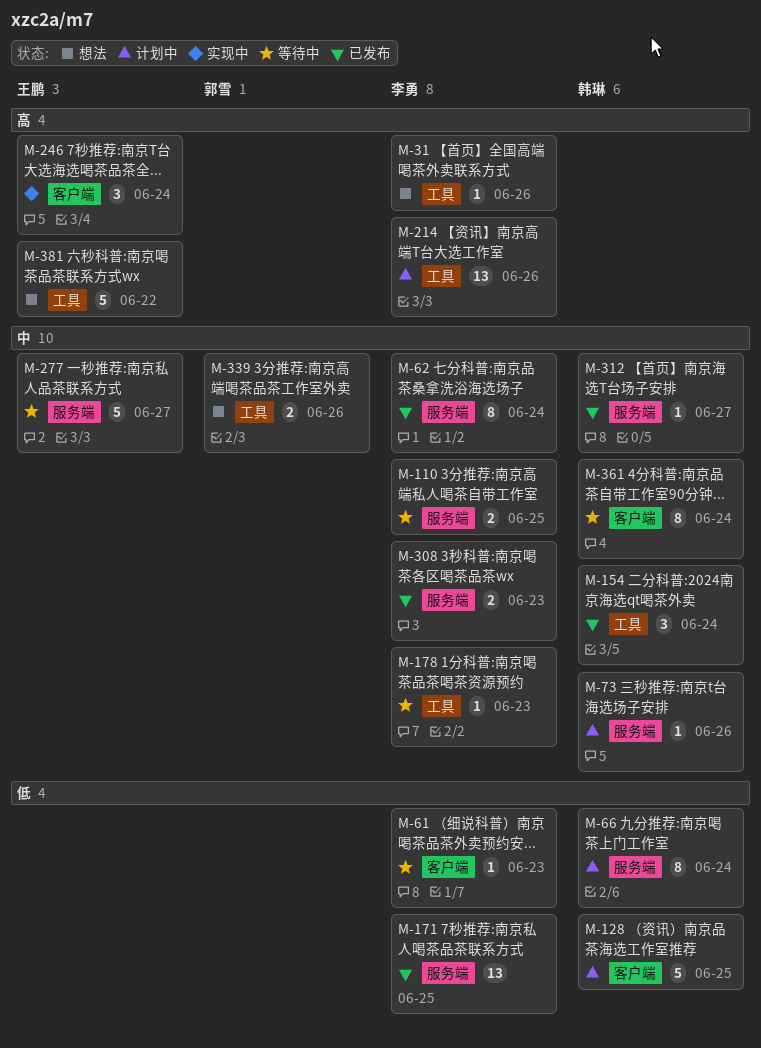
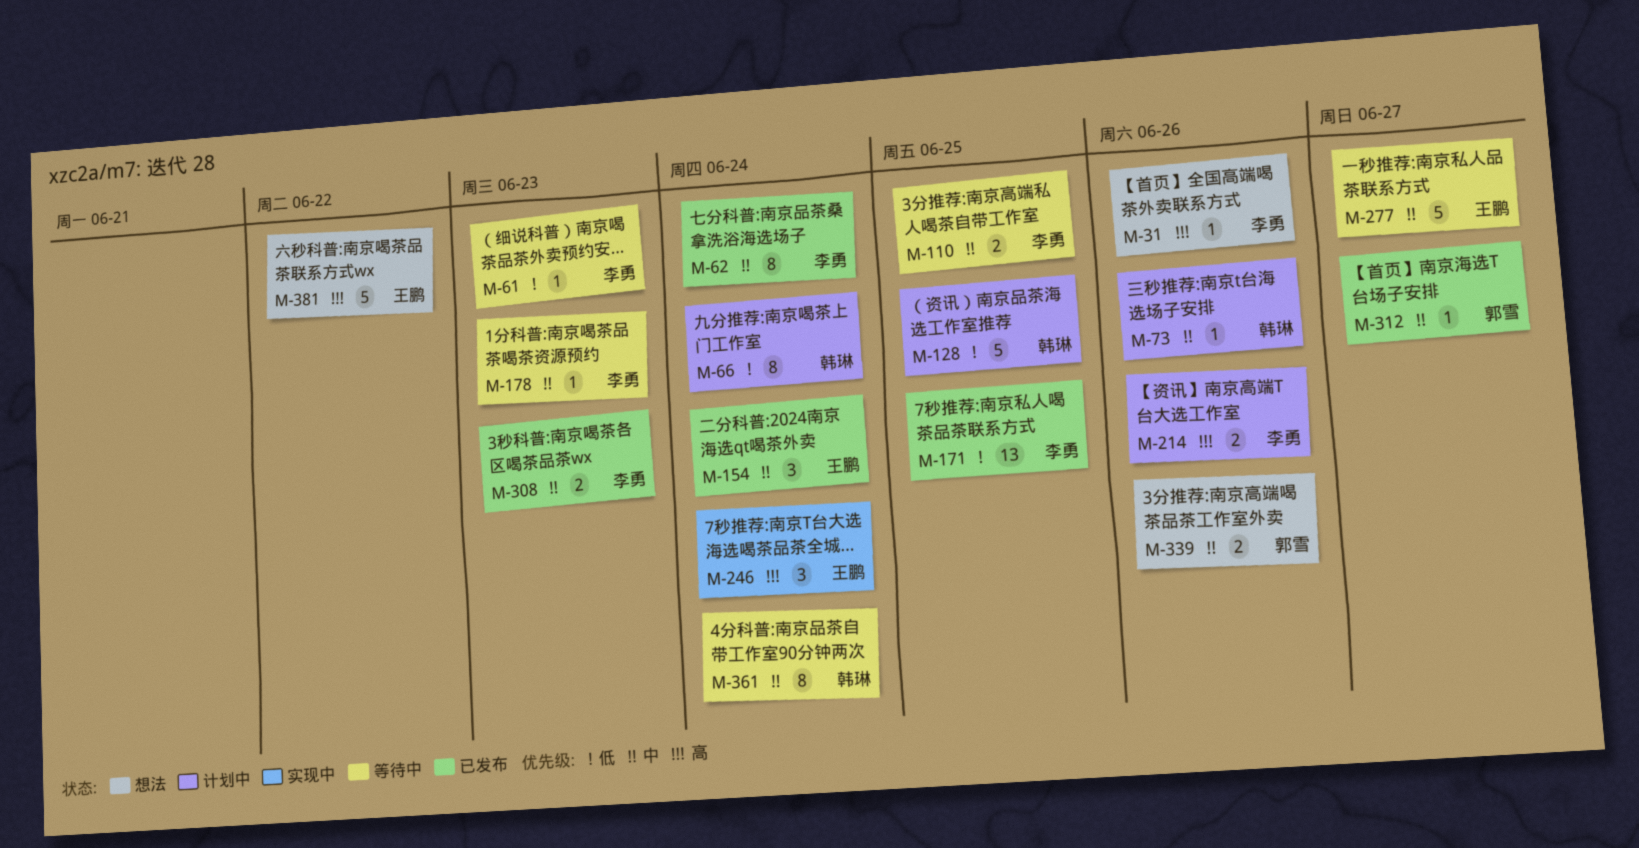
M-154, owner: 韩琳 -> 王鹏
M-214, estimate: 13 -> 2
M-312, owner: 韩琳 -> 郭雪

